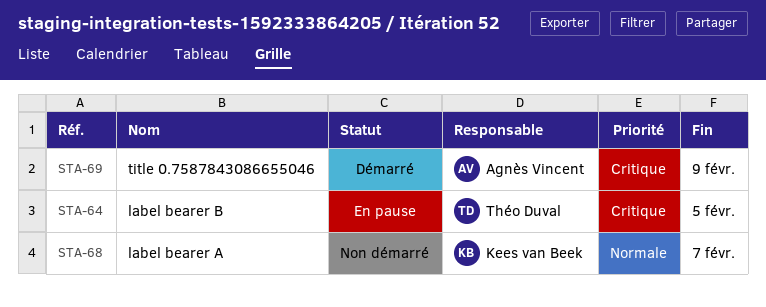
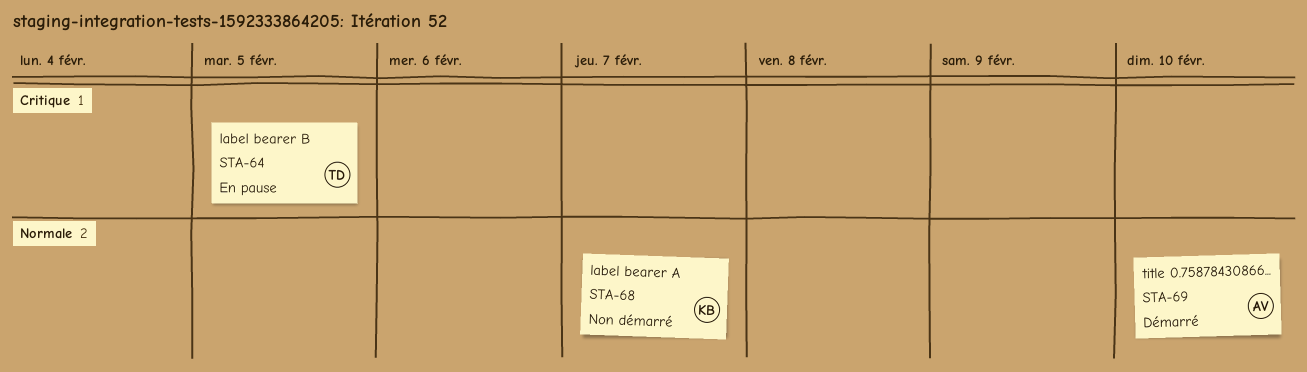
STA-69, priority: Critique -> Normale
STA-69, due: Feb 9 -> Feb 10

